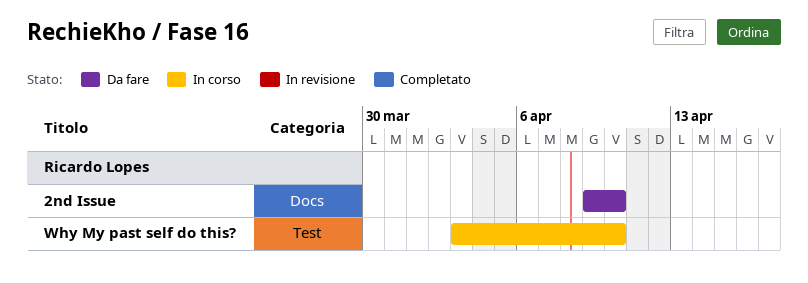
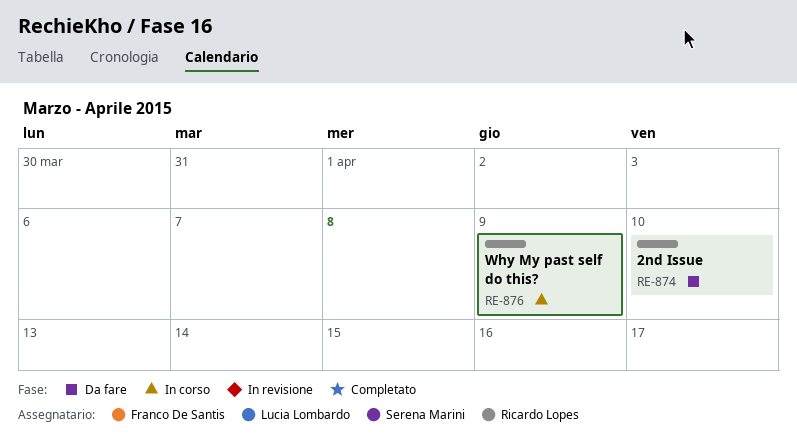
Why My past self do this?, due: Apr 10 -> Apr 9

